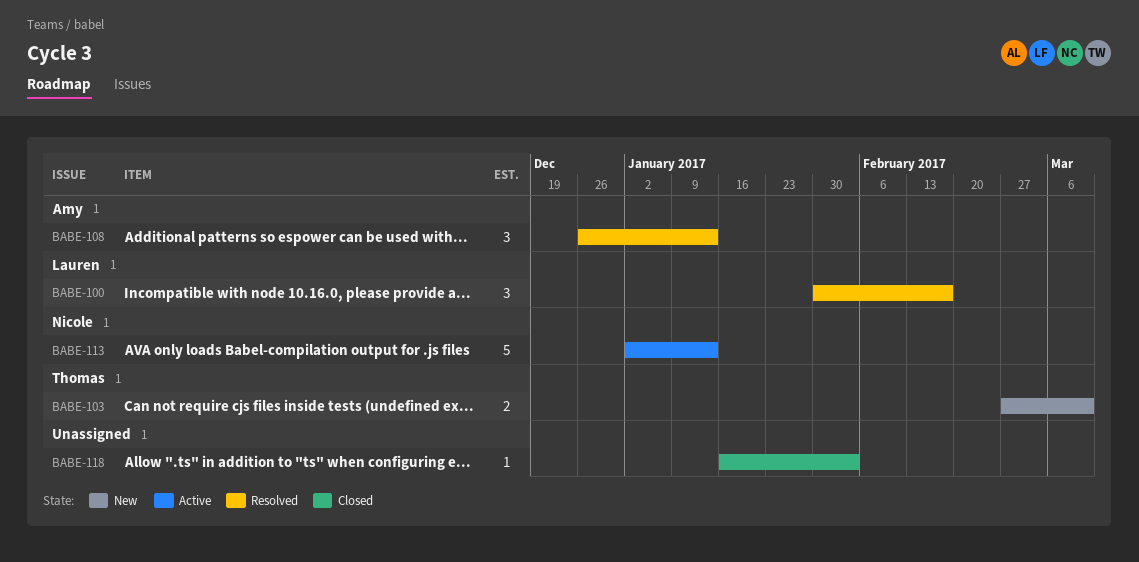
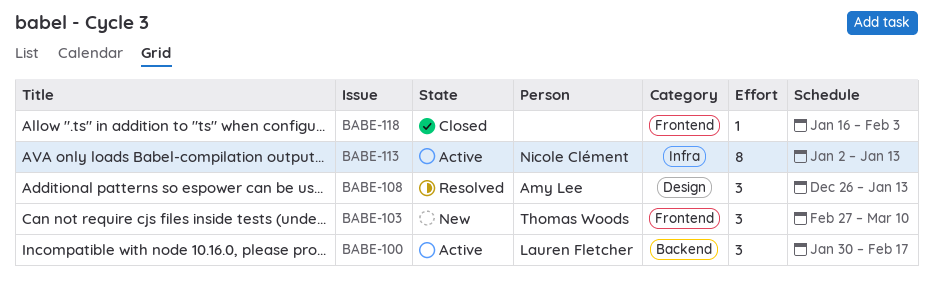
BABE-100, status: Resolved -> Active
BABE-103, estimate: 2 -> 3
BABE-113, estimate: 5 -> 8

